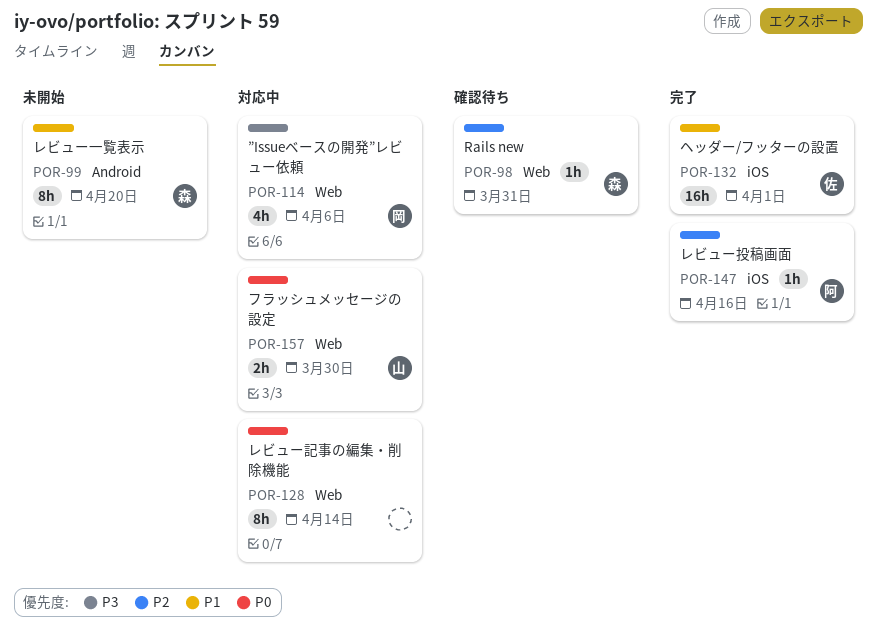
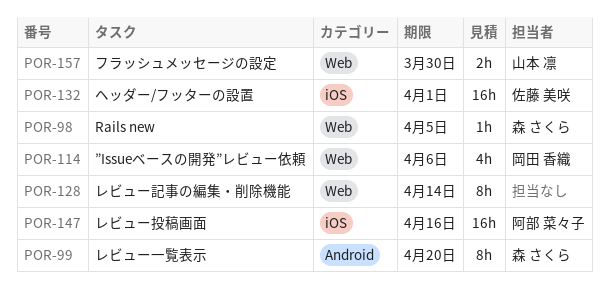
POR-98, due: Mar 31 -> Apr 5
POR-147, estimate: 1h -> 16h

